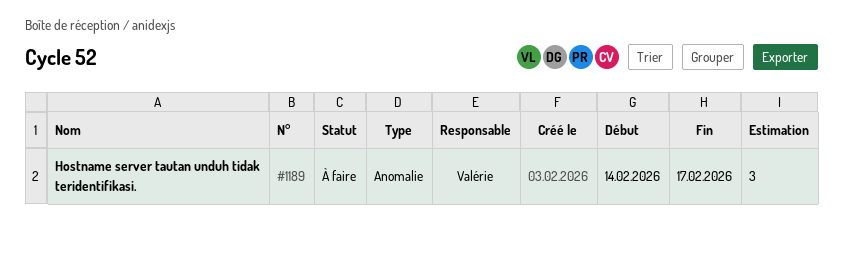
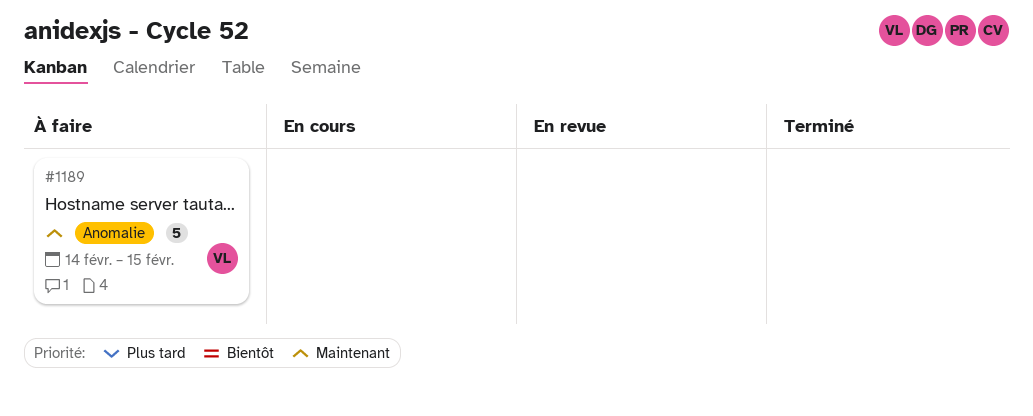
#1189, estimate: 3 -> 5
#1189, due: Feb 17 -> Feb 15

